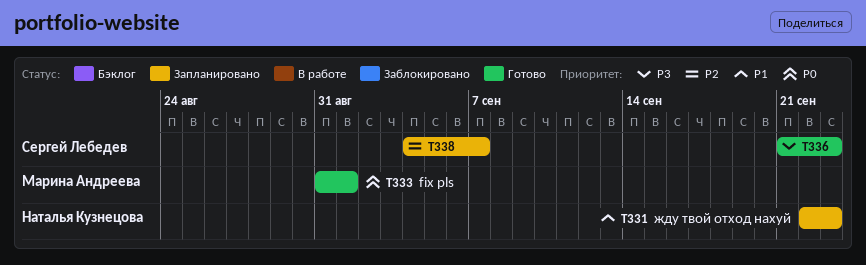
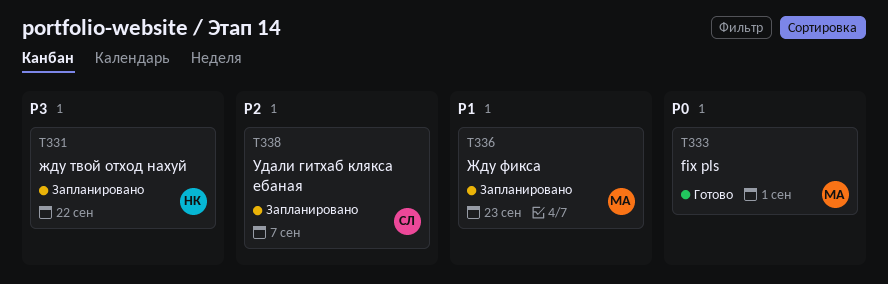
T331, priority: P1 -> P3
T331, due: Sep 23 -> Sep 22
T336, status: Готово -> Запланировано
T336, owner: Сергей Лебедев -> Марина Андреева
T336, priority: P3 -> P1

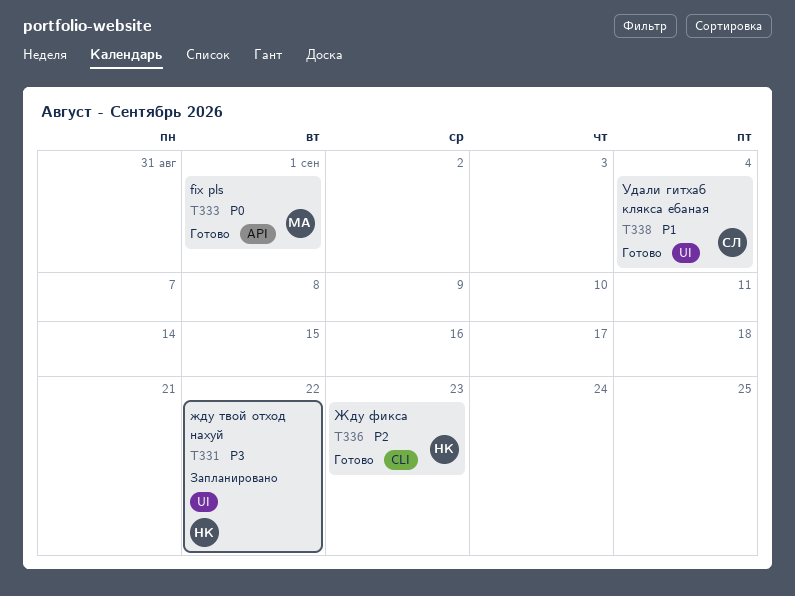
T336, status: Запланировано -> Готово
T336, owner: МА -> НК
T336, priority: P1 -> P2
T338, status: Запланировано -> Готово
T338, priority: P2 -> P1
T338, due: Sep 7 -> Sep 4

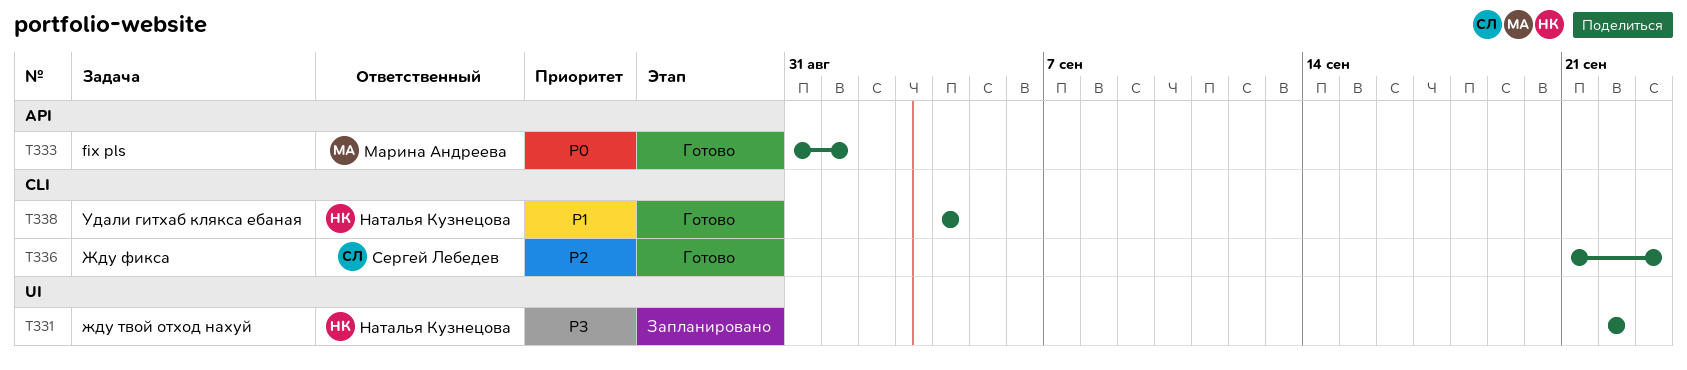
T336, owner: Наталья Кузнецова -> Сергей Лебедев
T338, owner: Сергей Лебедев -> Наталья Кузнецова
T338, label: UI -> CLI

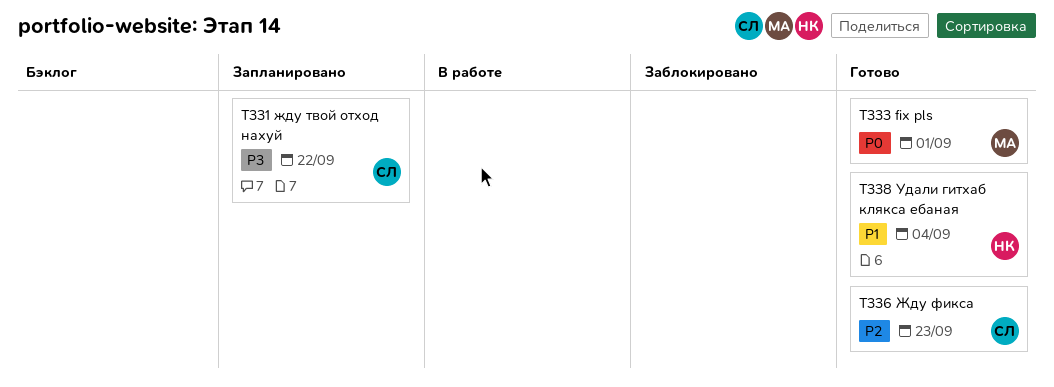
T331, owner: Наталья Кузнецова -> Сергей Лебедев

